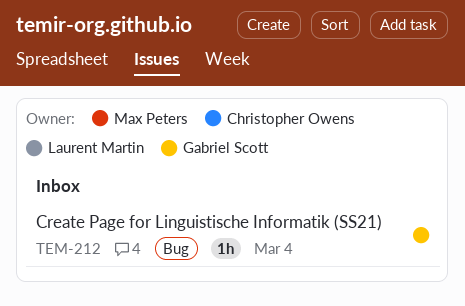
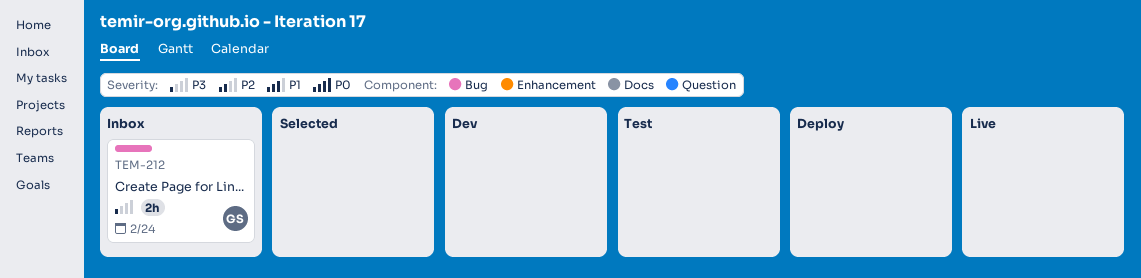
TEM-212, estimate: 1h -> 2h
TEM-212, due: Mar 4 -> Feb 24

